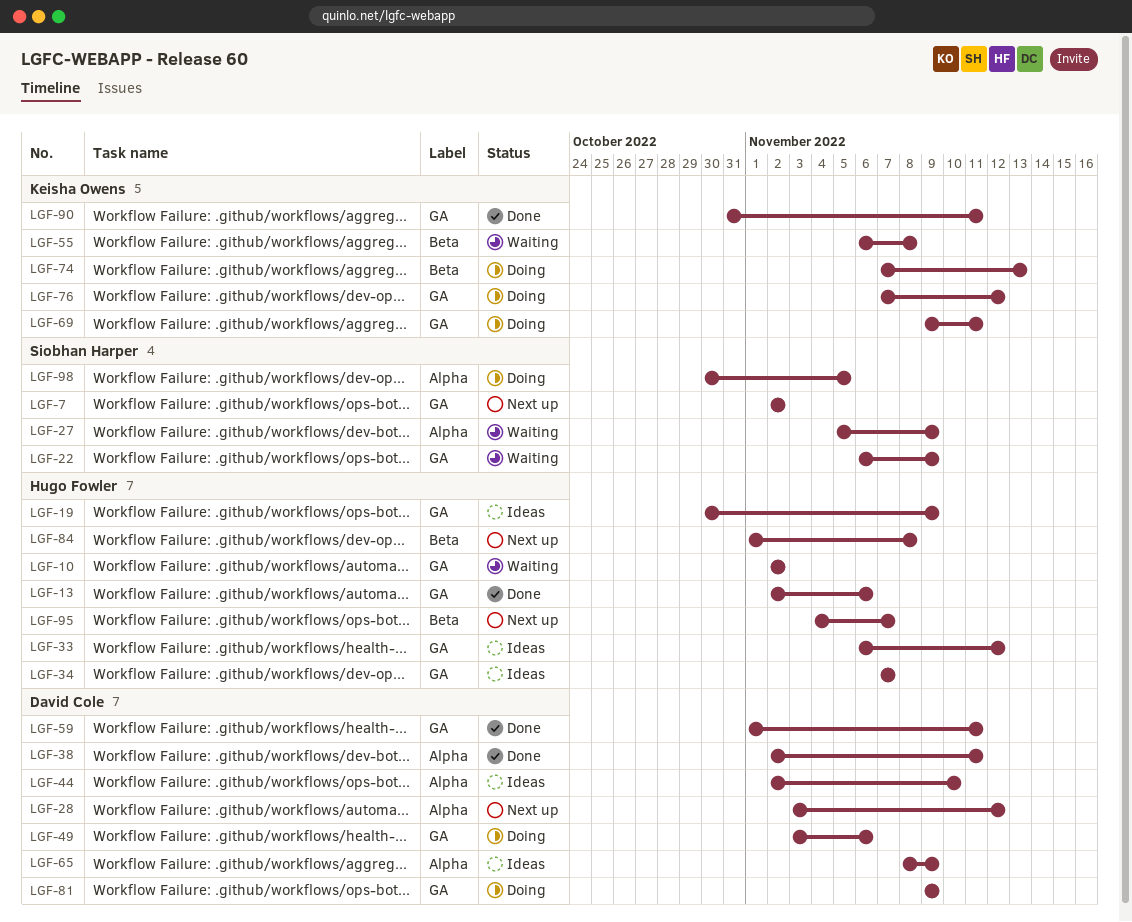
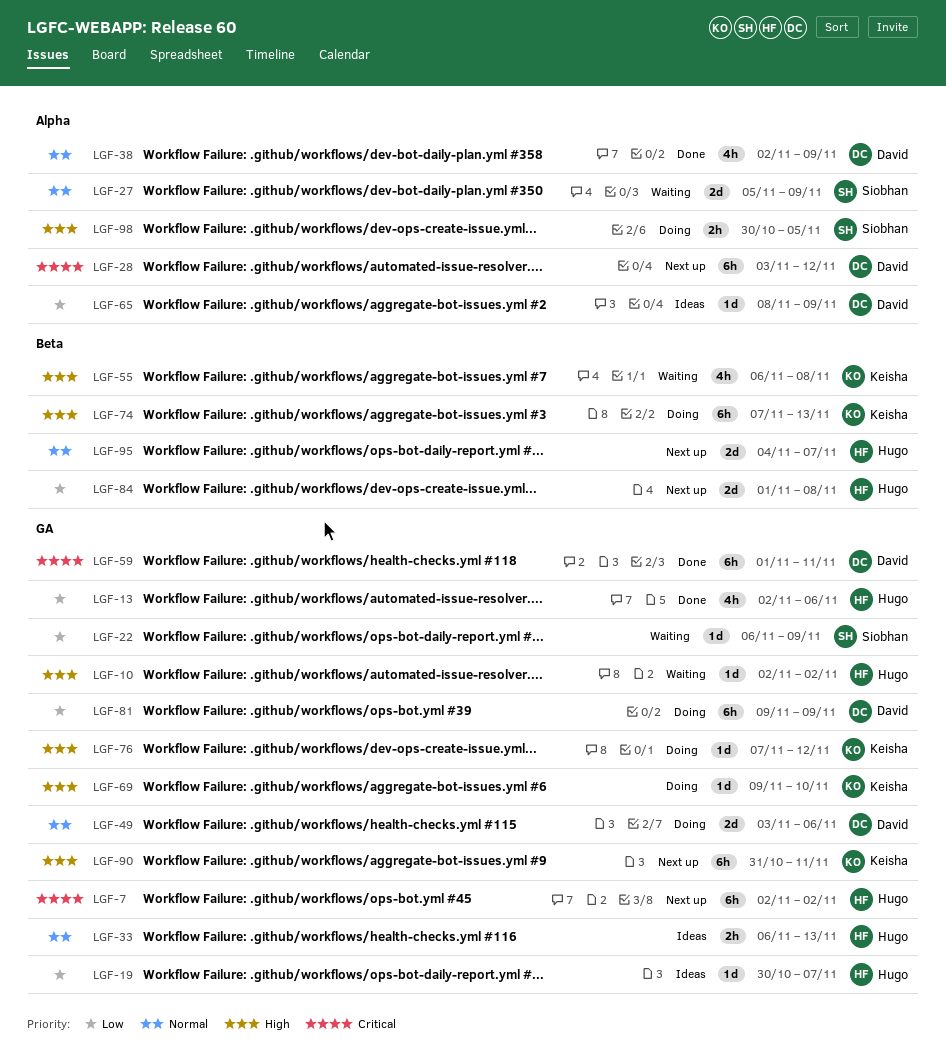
LGF-7, owner: Siobhan Harper -> Hugo Fowler
LGF-19, due: Nov 9 -> Nov 7
LGF-33, due: Nov 12 -> Nov 13
LGF-34: present -> none
LGF-38, due: Nov 11 -> Nov 9
LGF-44: present -> none
LGF-69, due: Nov 11 -> Nov 10
LGF-90, status: Done -> Next up

